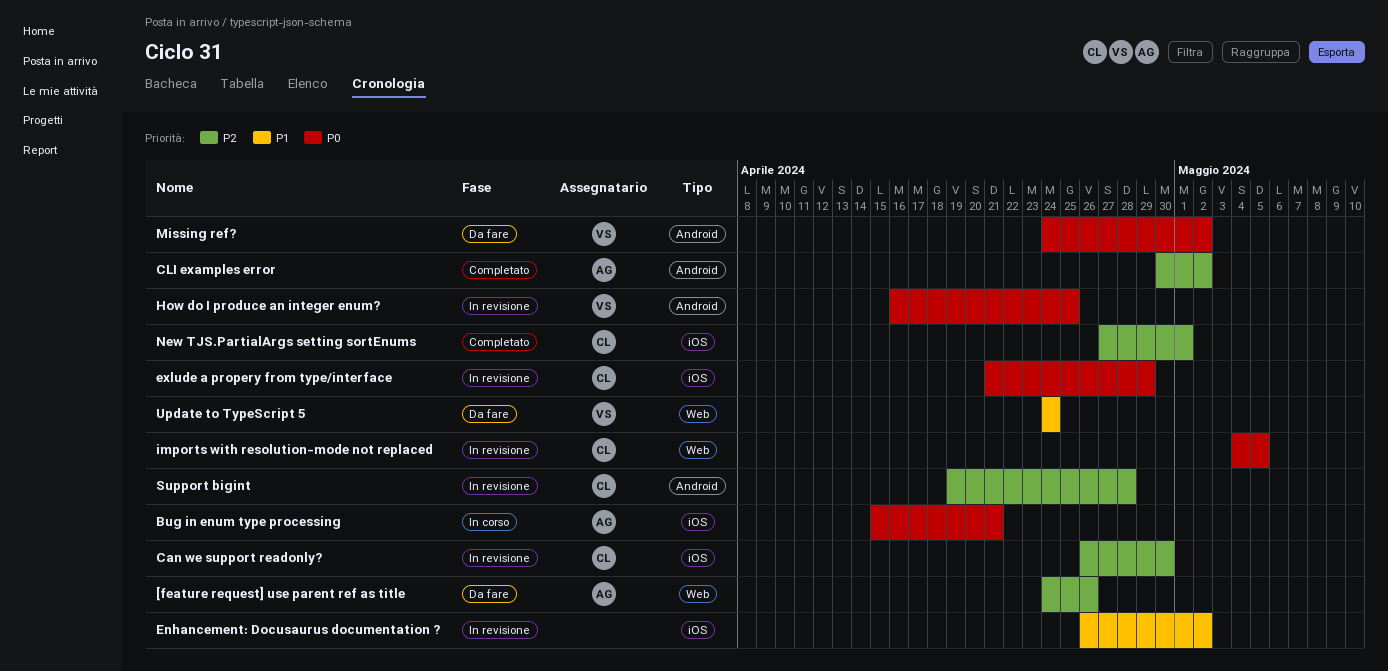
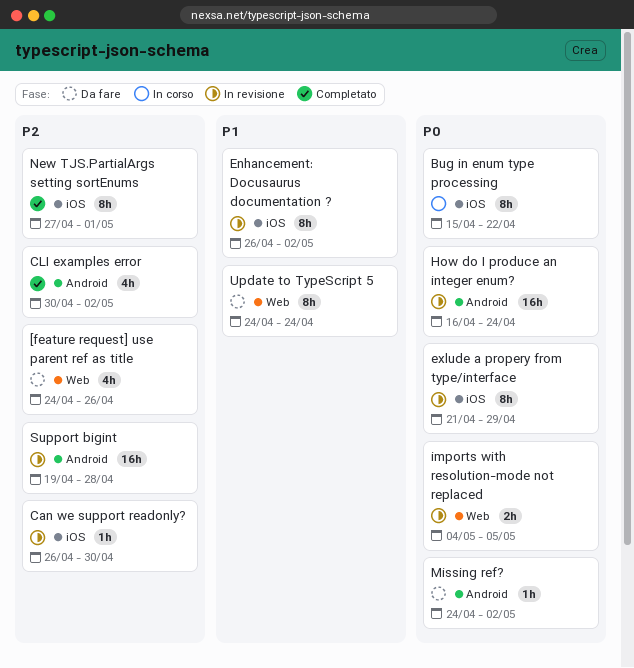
Bug in enum type processing, due: Apr 21 -> Apr 22
How do I produce an integer enum?, due: Apr 25 -> Apr 24

